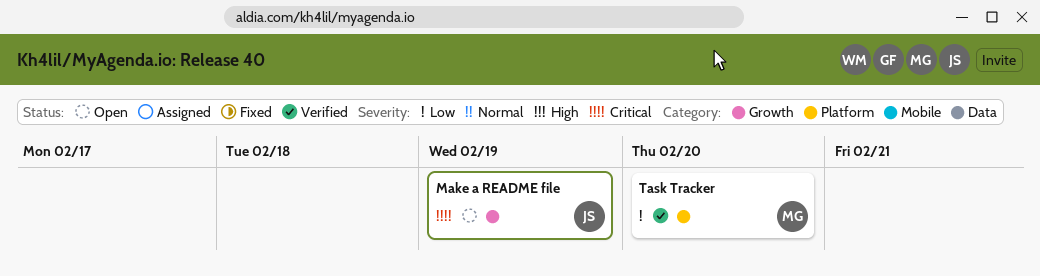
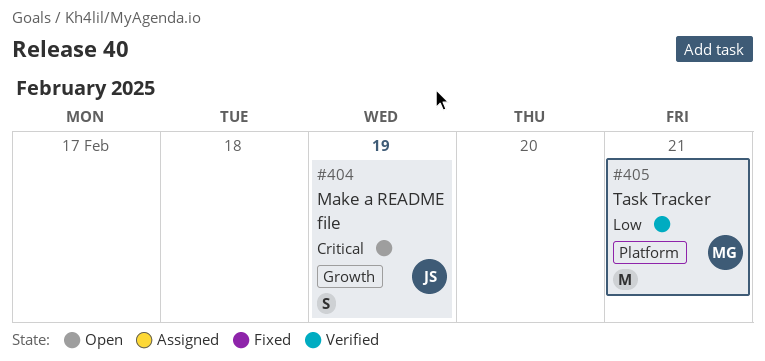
Task Tracker, due: Feb 20 -> Feb 21

